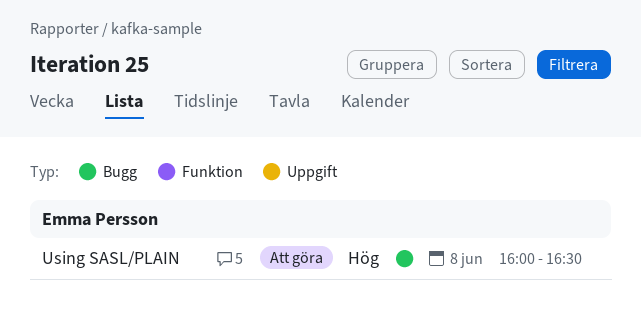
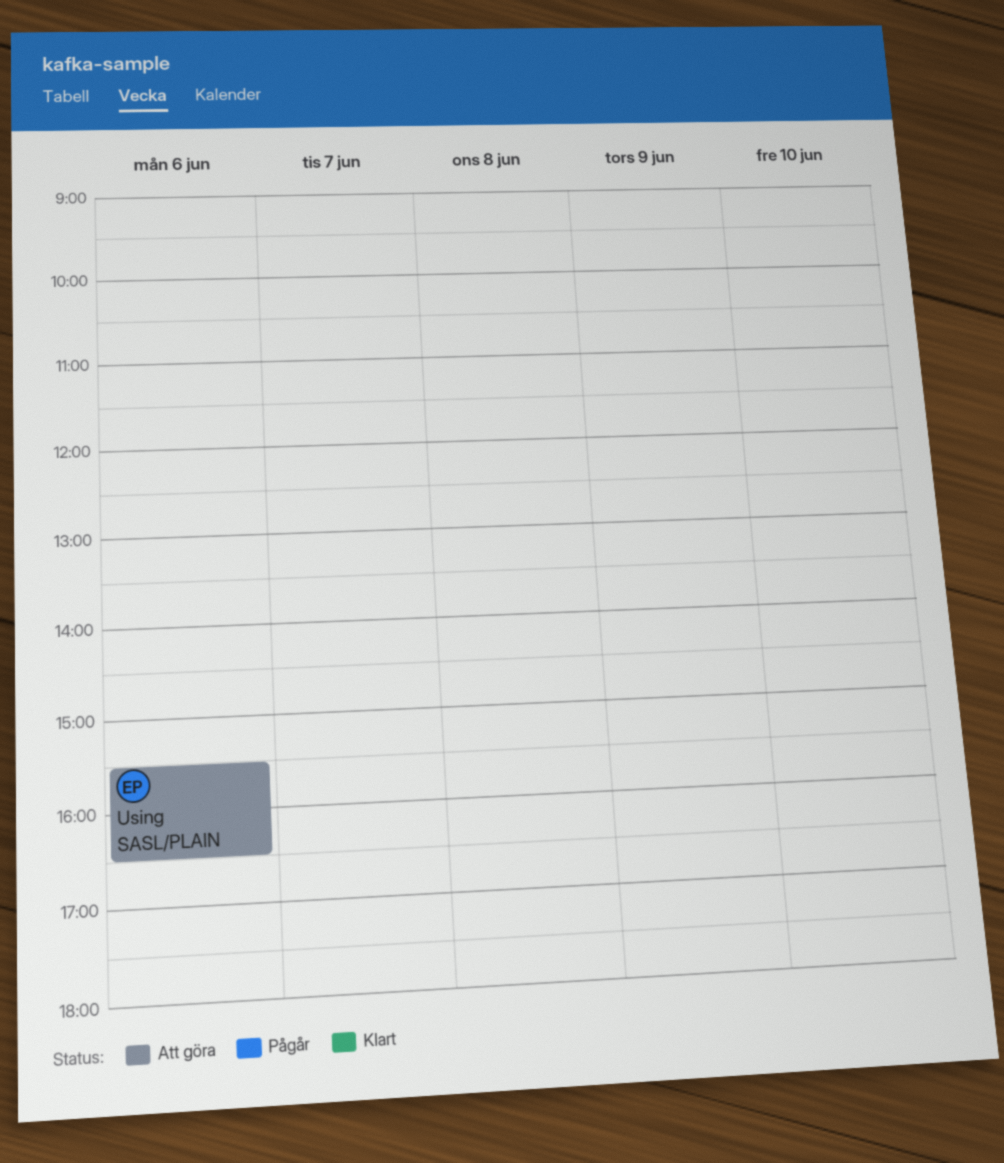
Using SASL/PLAIN, day: Jun 8 -> Jun 6
Using SASL/PLAIN, begins: 16:00 -> 15:30

